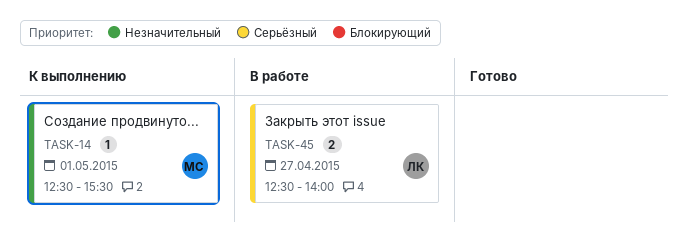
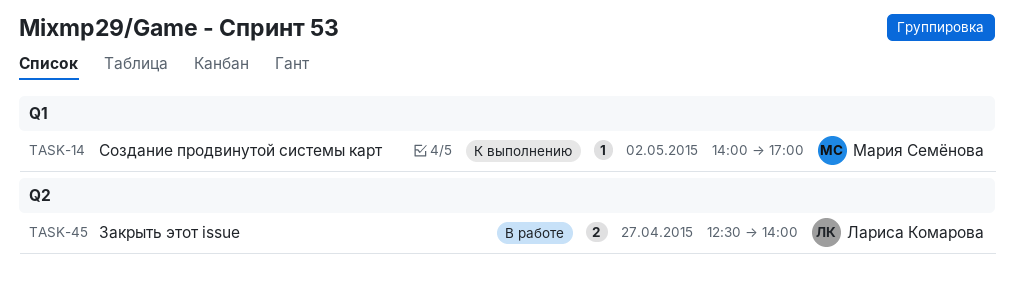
TASK-14, day: May 1 -> May 2
TASK-14, begins: 12:30 -> 14:00
TASK-14, ends: 15:30 -> 17:00

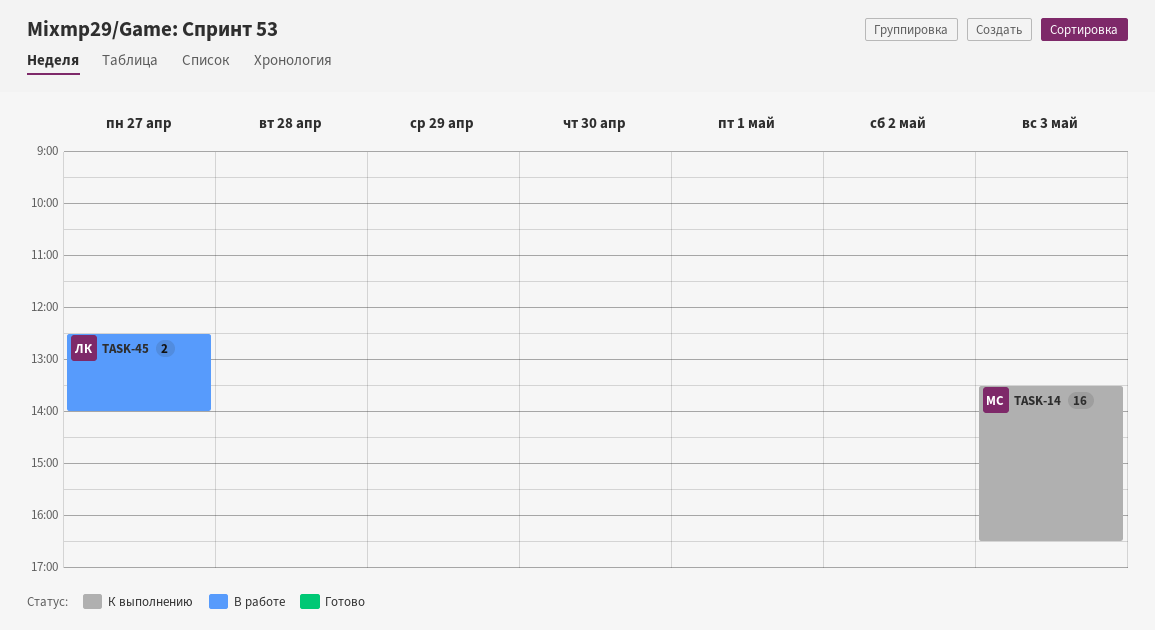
TASK-14, estimate: 1 -> 16
TASK-14, day: May 2 -> May 3
TASK-14, begins: 14:00 -> 13:30
TASK-14, ends: 17:00 -> 16:30

